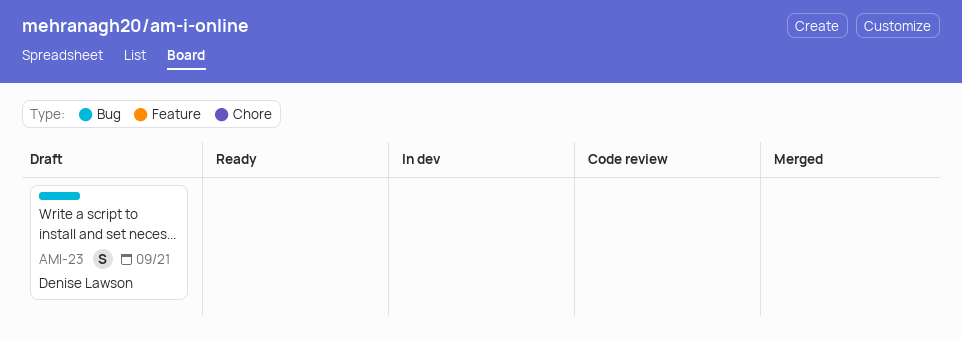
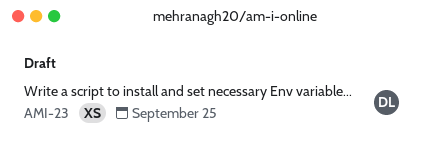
AMI-23, estimate: S -> XS
AMI-23, due: Sep 21 -> Sep 25

